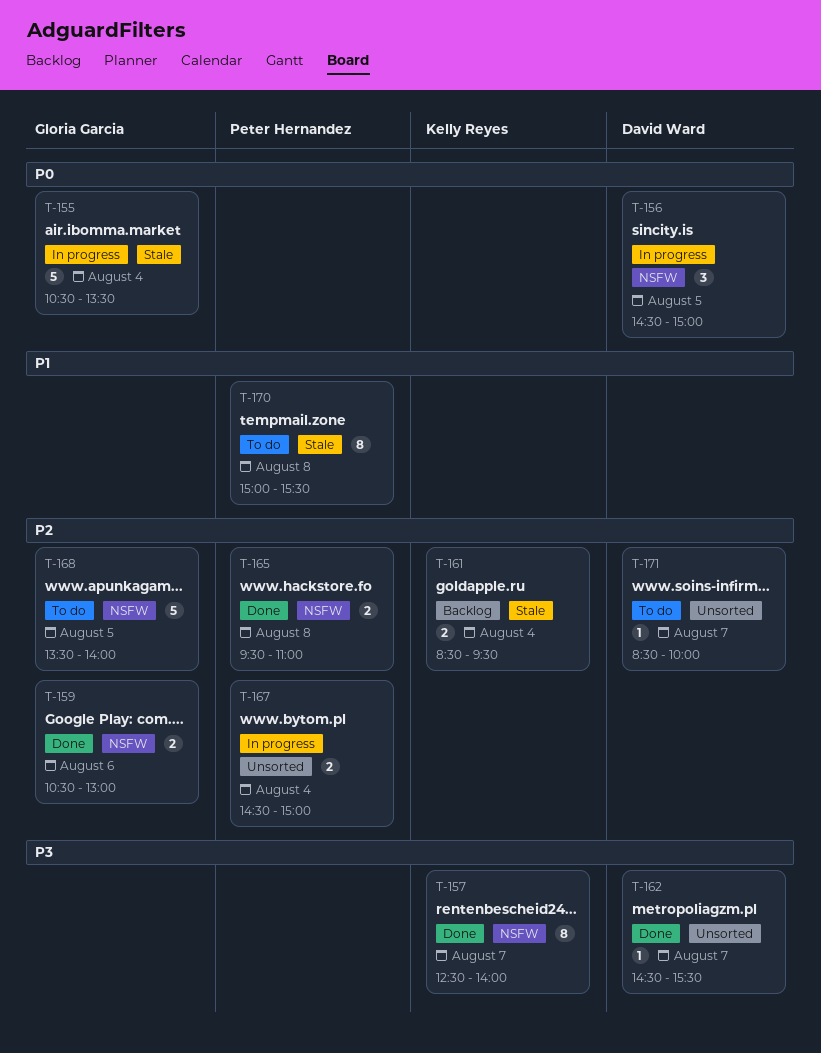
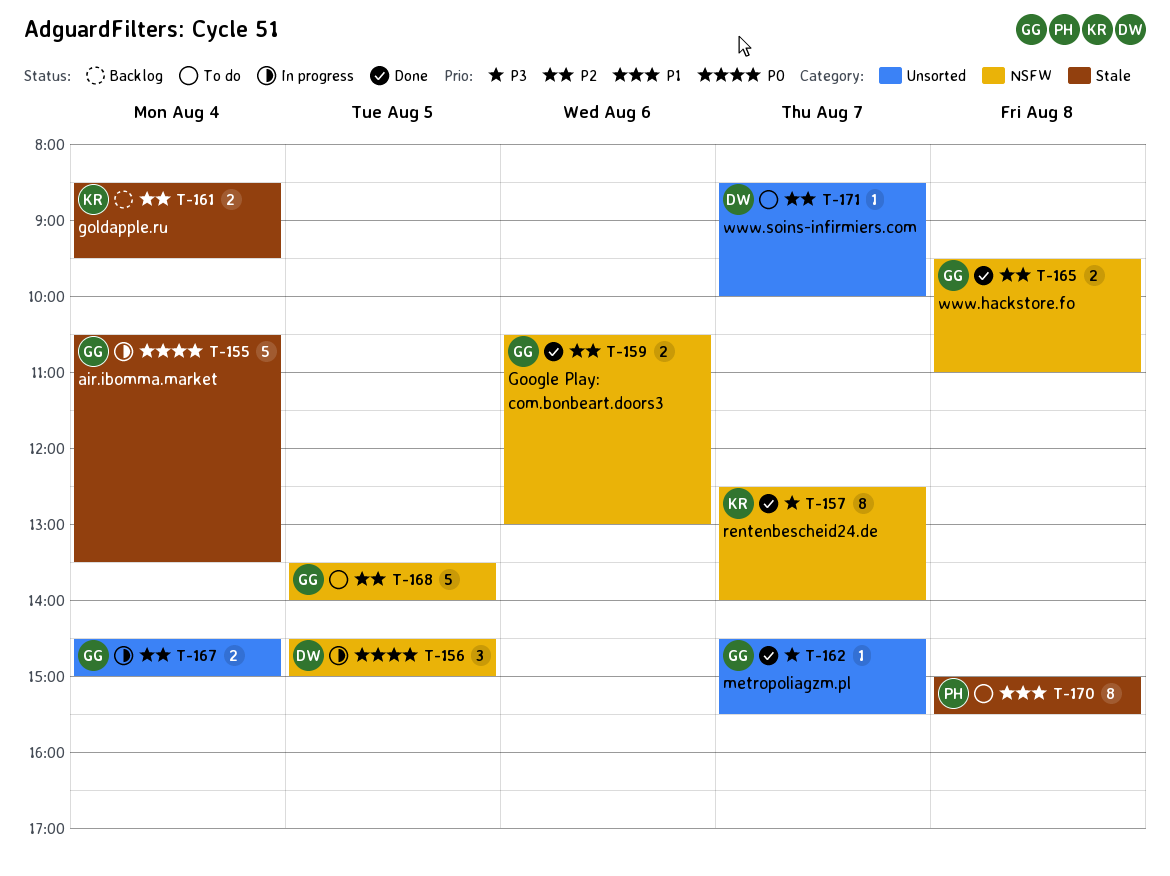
T-162, owner: David Ward -> Gloria Garcia
T-165, owner: Peter Hernandez -> Gloria Garcia
T-167, owner: Peter Hernandez -> Gloria Garcia

